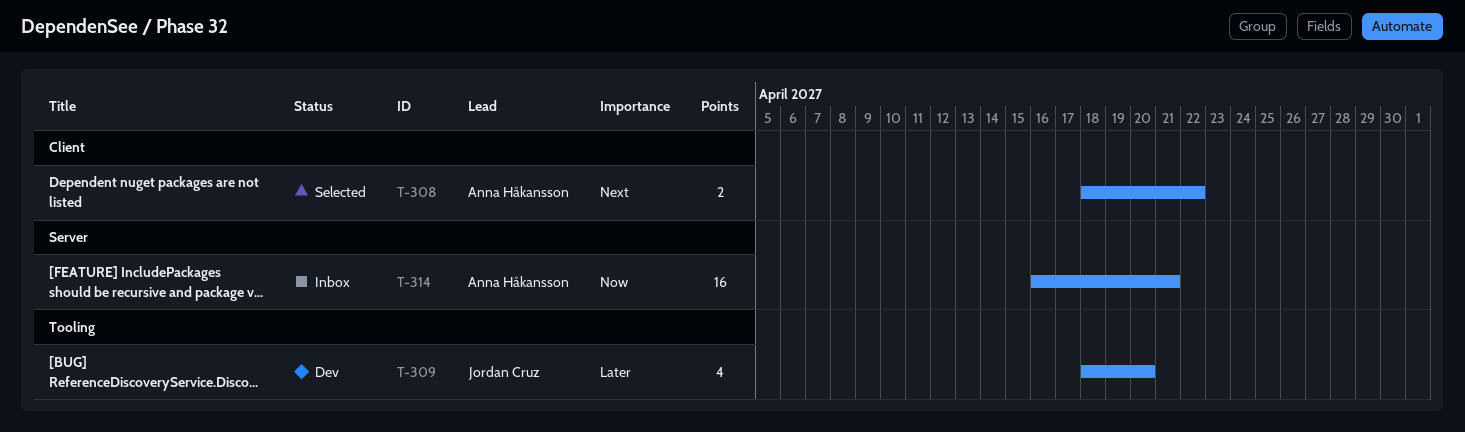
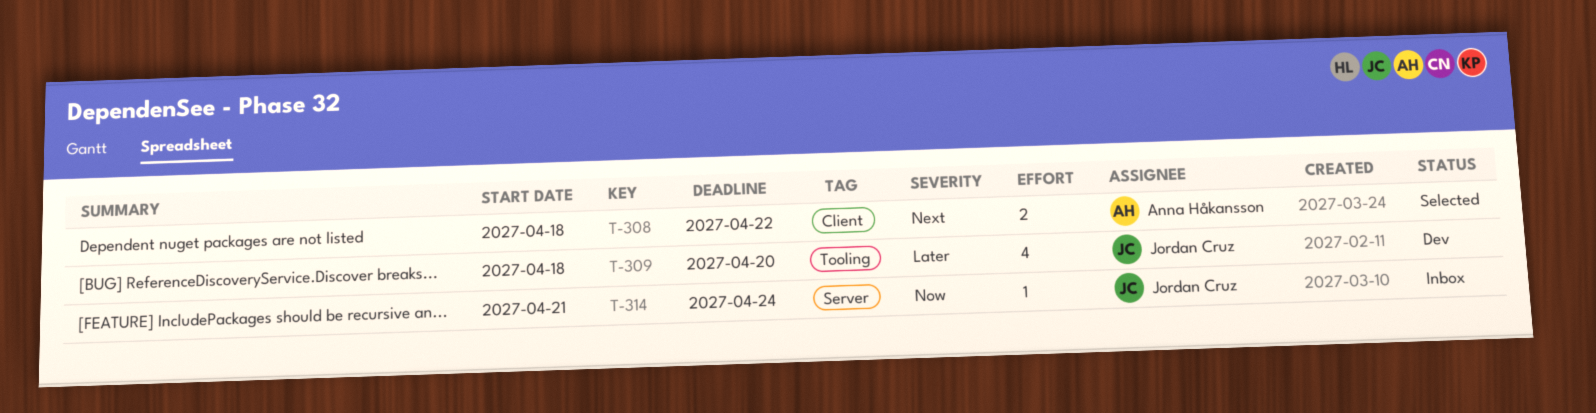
T-314, owner: Anna Håkansson -> Jordan Cruz
T-314, estimate: 16 -> 1
T-314, start: Apr 16 -> Apr 21
T-314, due: Apr 21 -> Apr 24

